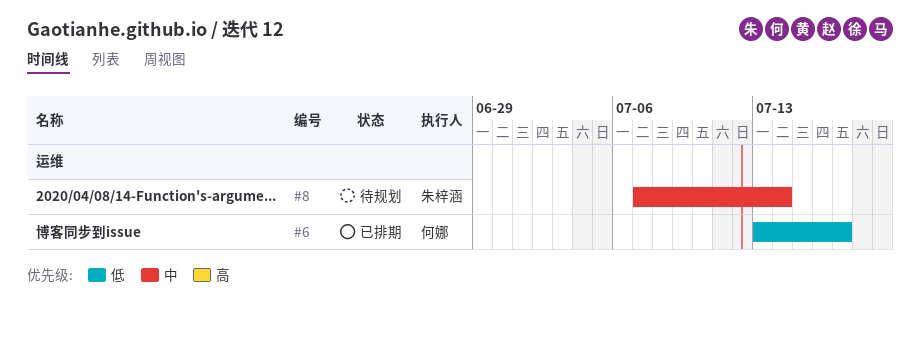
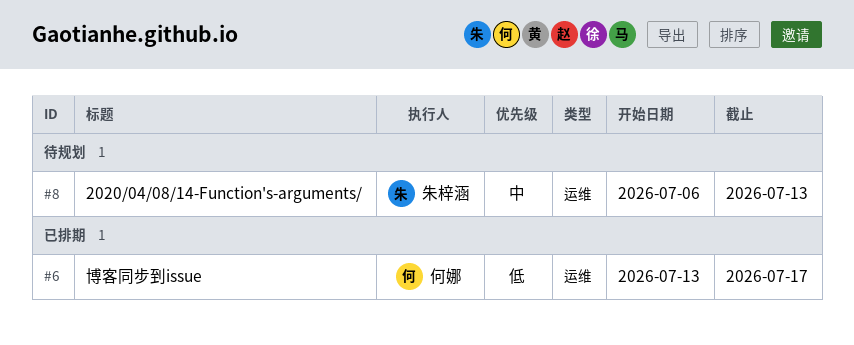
#8, start: Jul 7 -> Jul 6
#8, due: Jul 14 -> Jul 13

